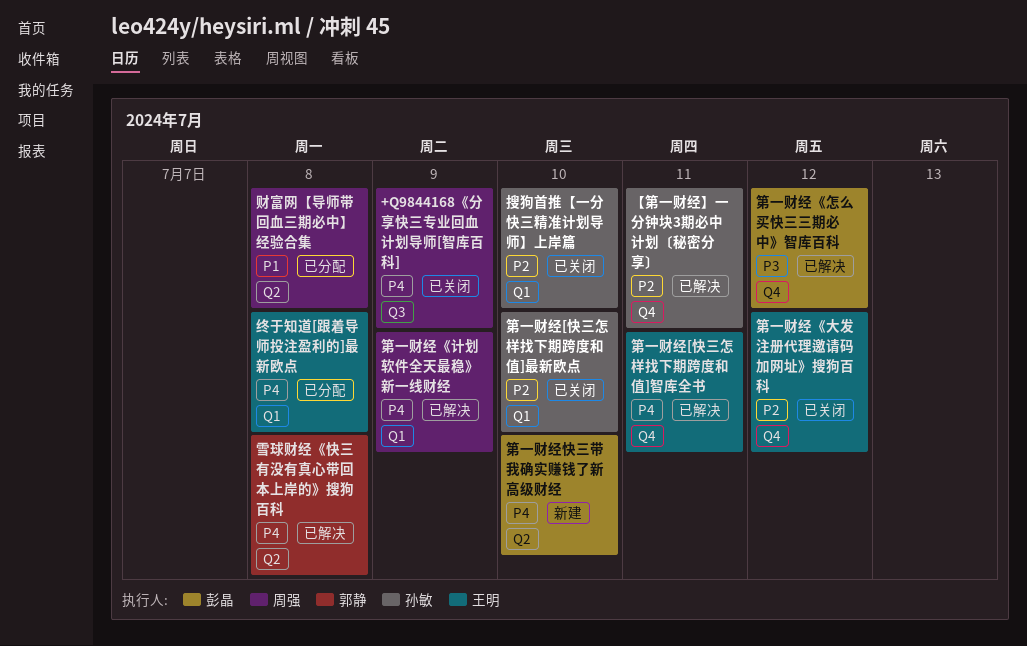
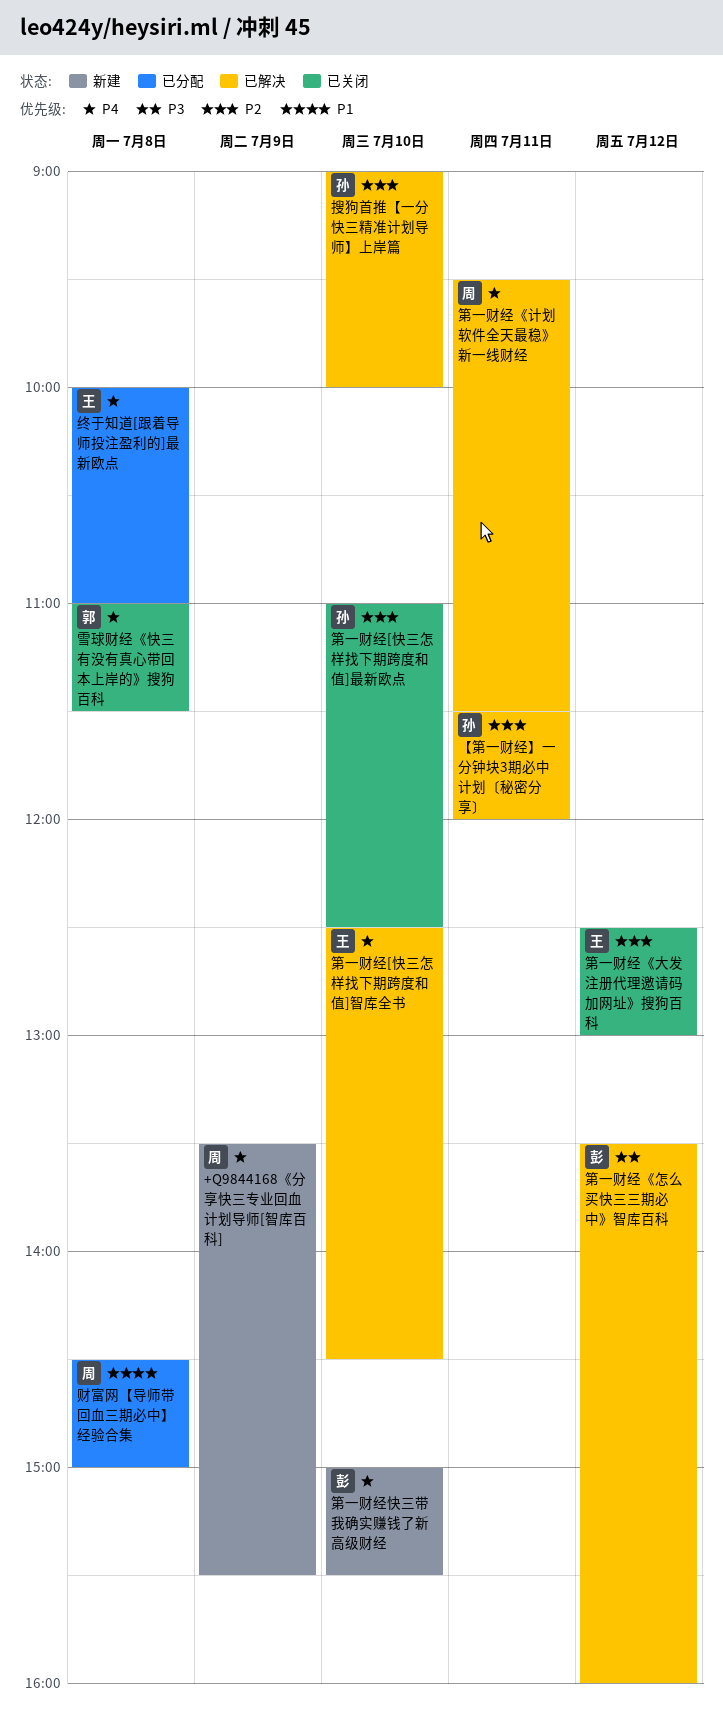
+Q9844168《分享快三专业回血计划导师[智库百科], status: 已关闭 -> 新建
搜狗首推【一分快三精准计划导师】上岸篇, status: 已关闭 -> 已解决
第一财经[快三怎样找下期跨度和值]智库全书, day: Jul 11 -> Jul 10
第一财经《计划软件全天最稳》新一线财经, day: Jul 9 -> Jul 11
雪球财经《快三有没有真心带回本上岸的》搜狗百科, status: 已解决 -> 已关闭

